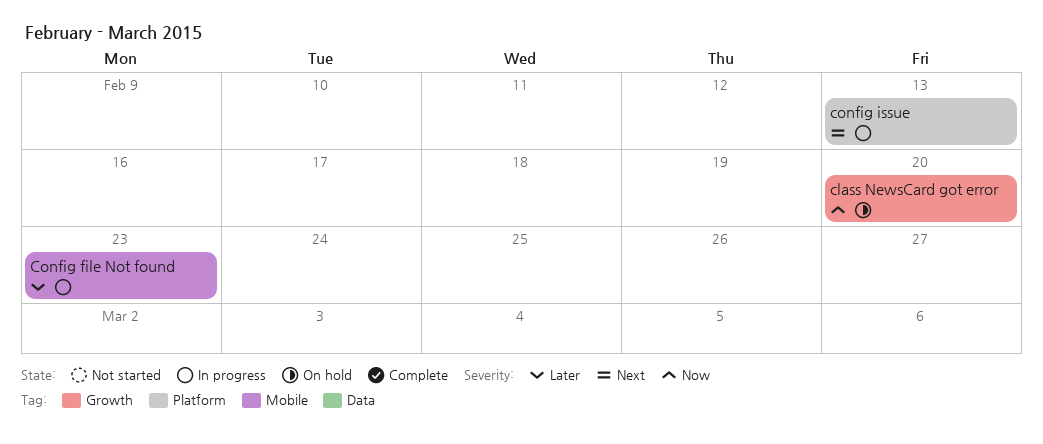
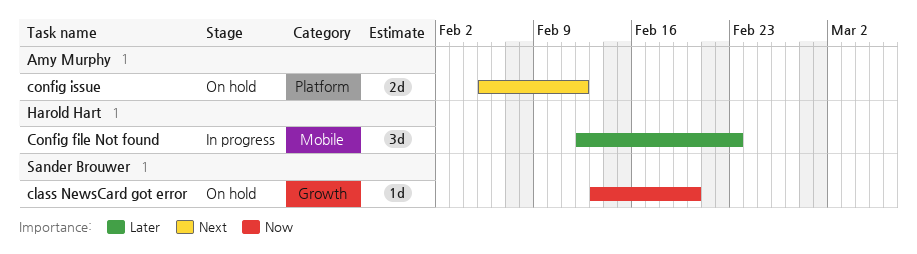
config issue, status: In progress -> On hold
config issue, due: Feb 13 -> Feb 12

